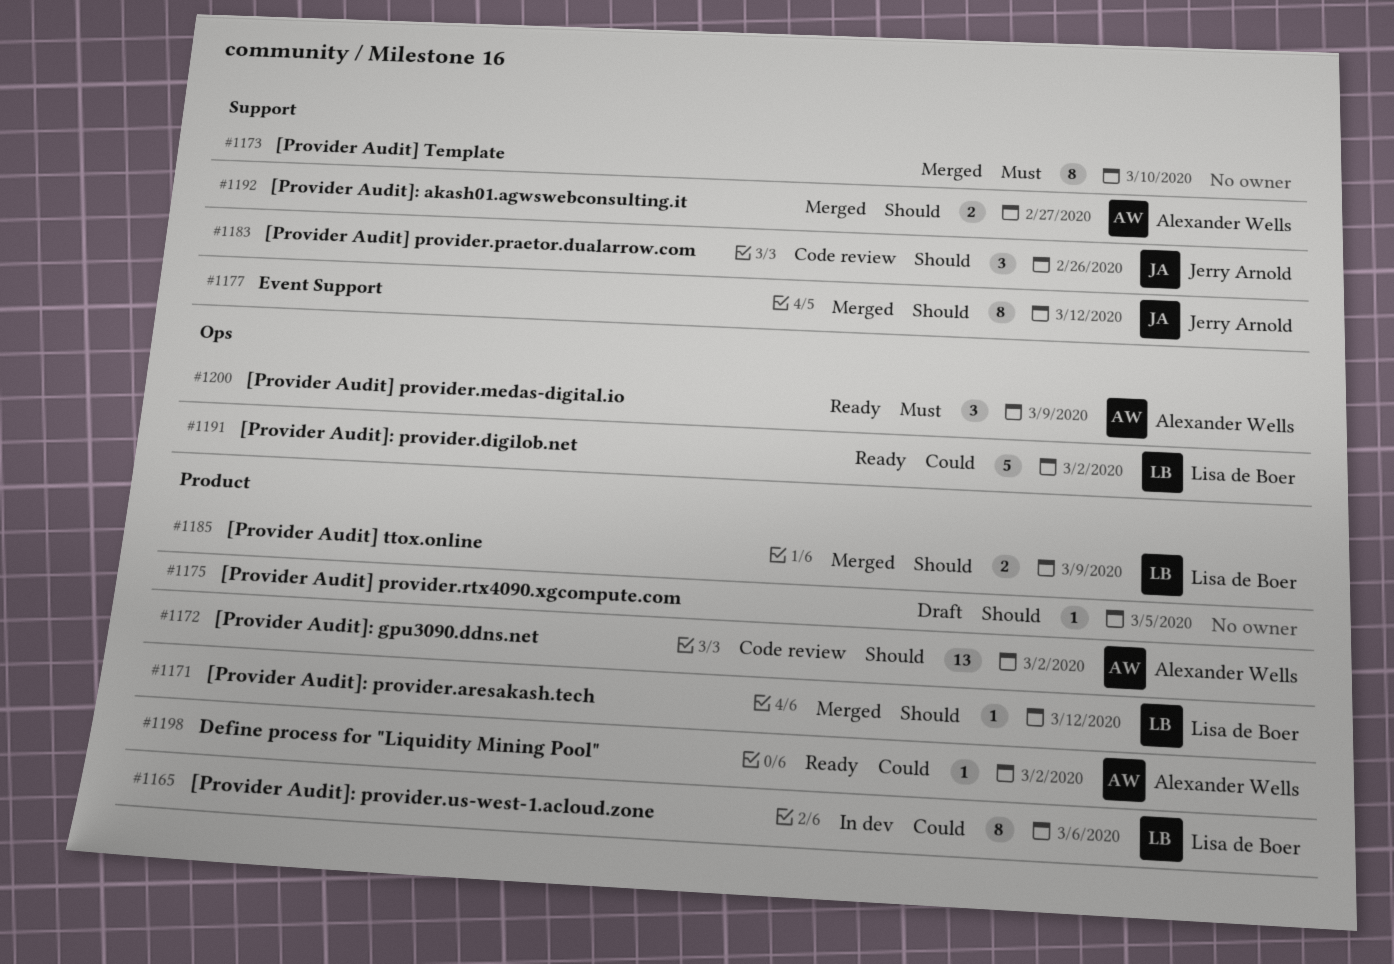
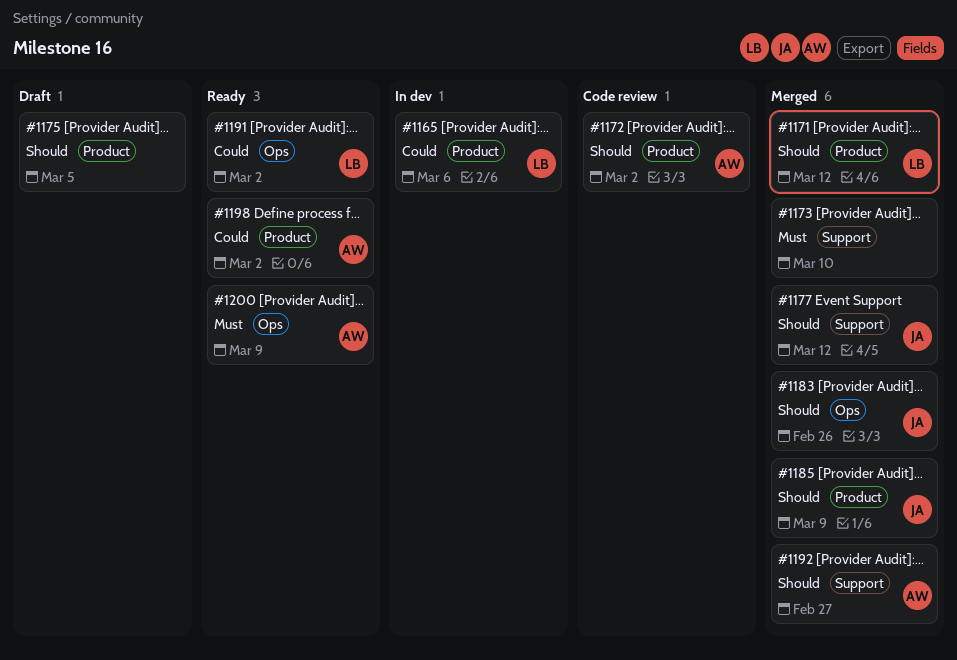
#1183, status: Code review -> Merged
#1183, label: Support -> Ops
#1185, owner: Lisa de Boer -> Jerry Arnold

